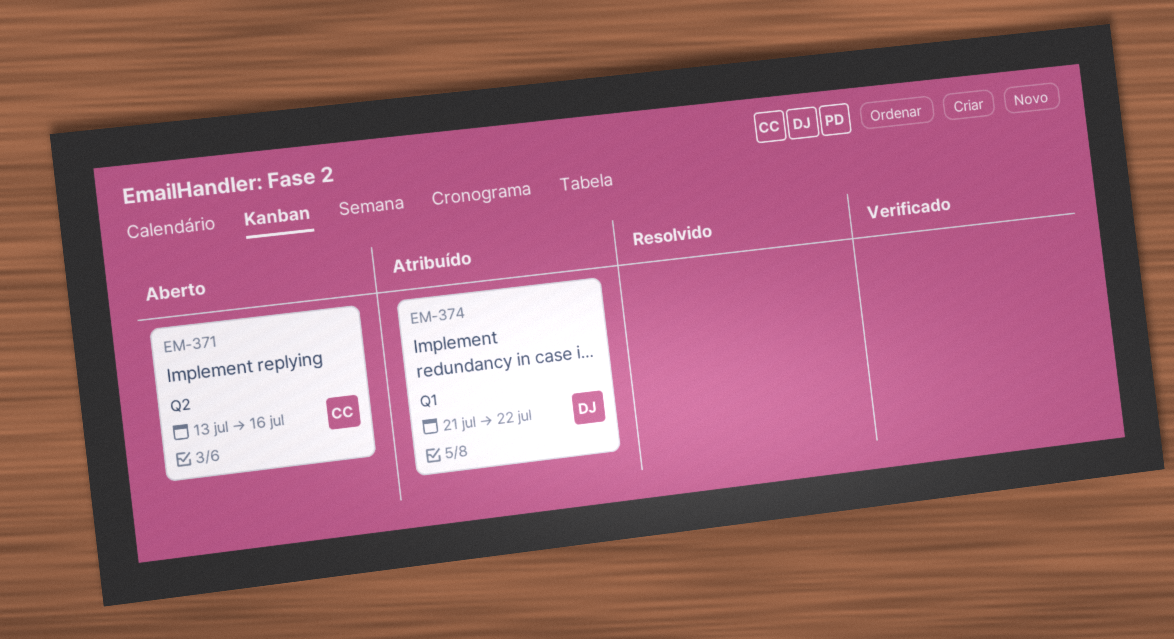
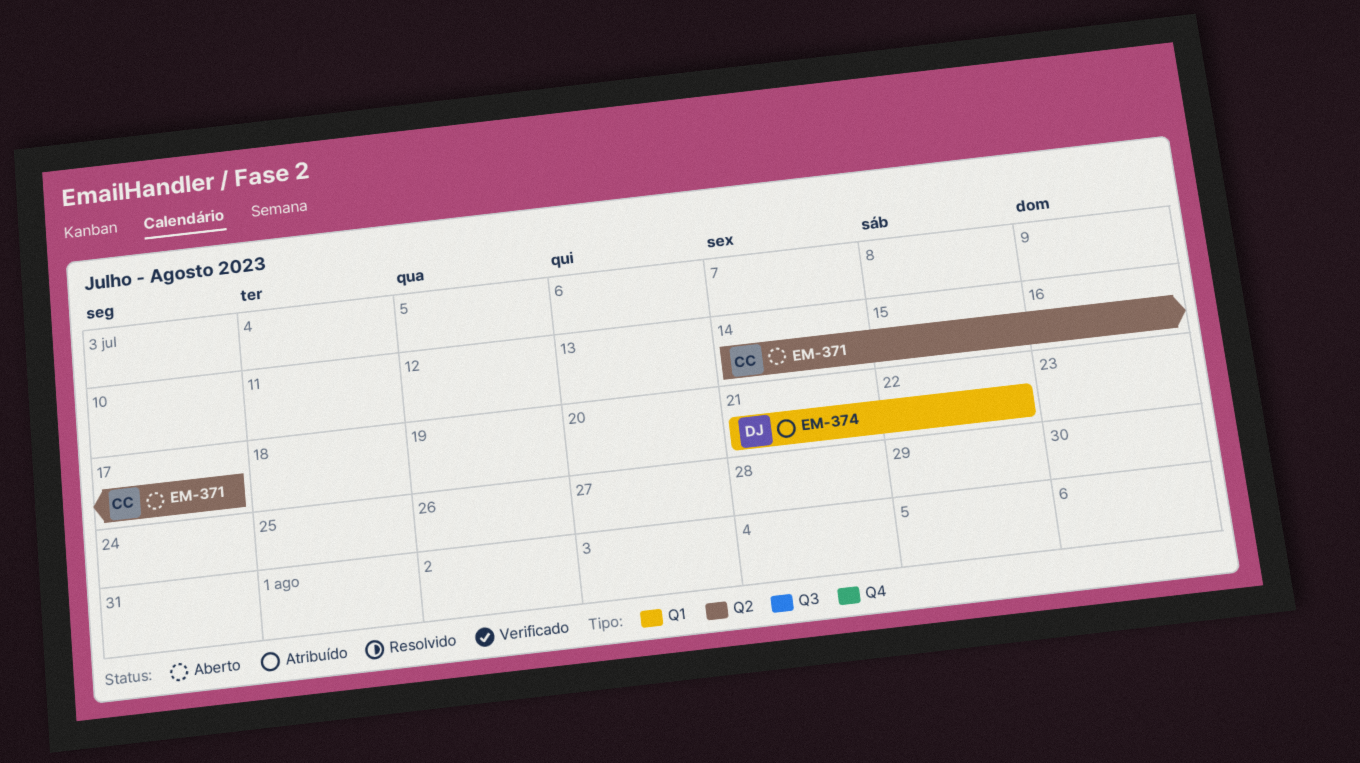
EM-371, start: Jul 13 -> Jul 14
EM-371, due: Jul 16 -> Jul 17

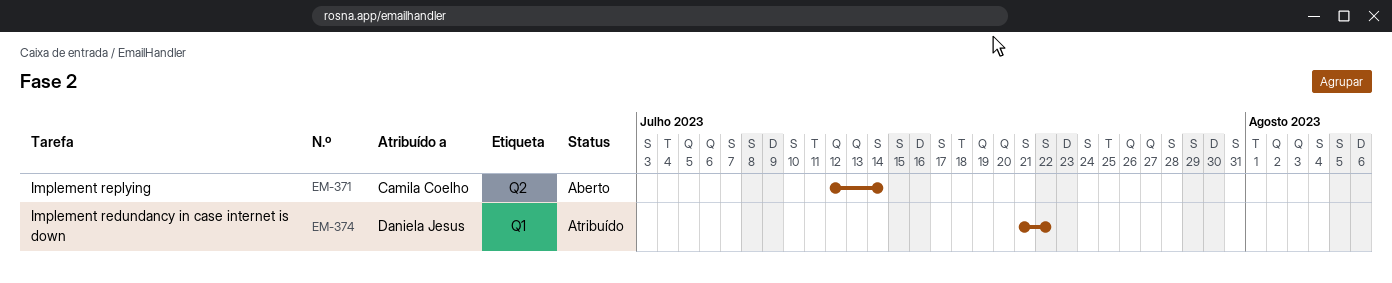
EM-371, start: Jul 14 -> Jul 12
EM-371, due: Jul 17 -> Jul 14

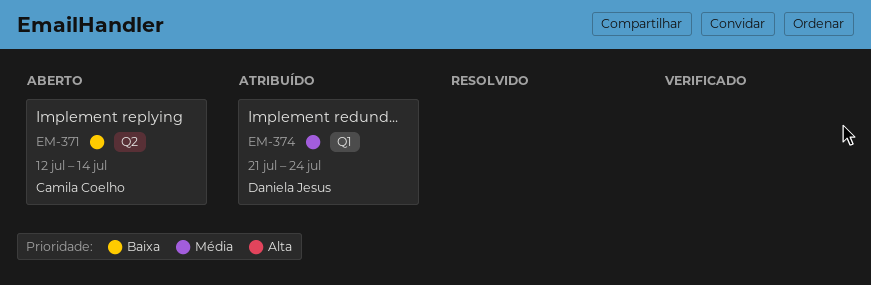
EM-374, due: Jul 22 -> Jul 24

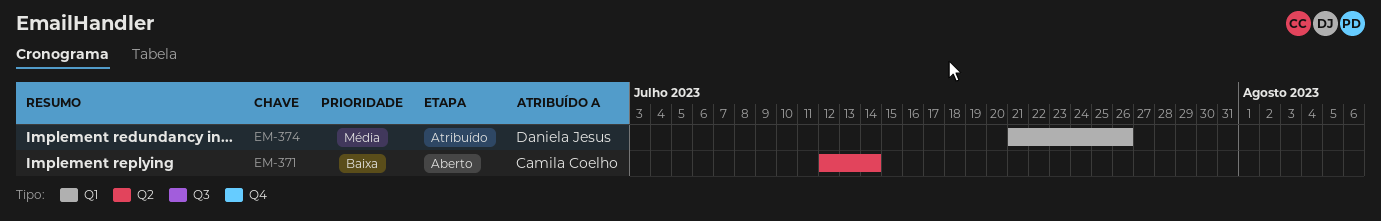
EM-374, due: Jul 24 -> Jul 26

